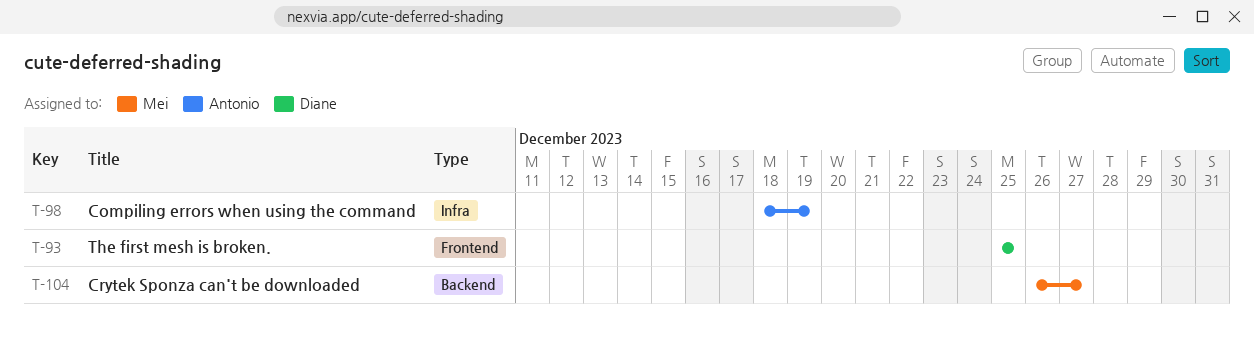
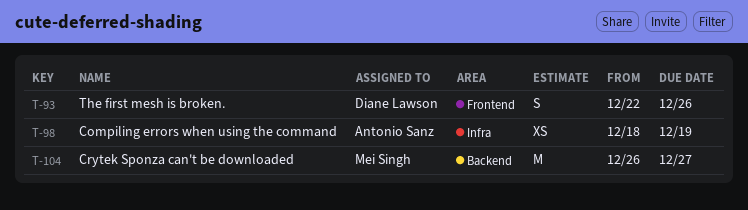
T-93, start: Dec 25 -> Dec 22
T-93, due: Dec 25 -> Dec 26

